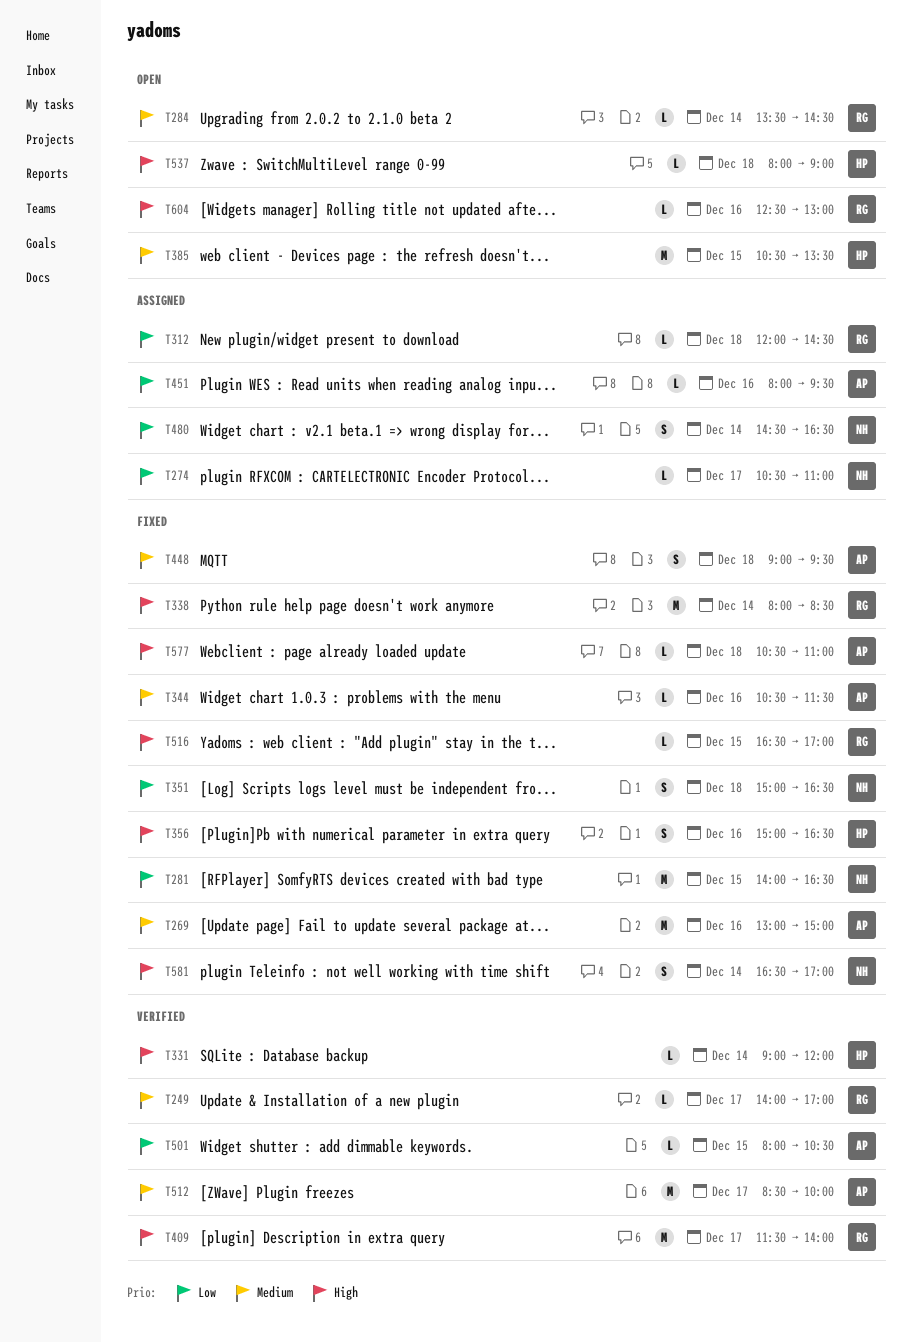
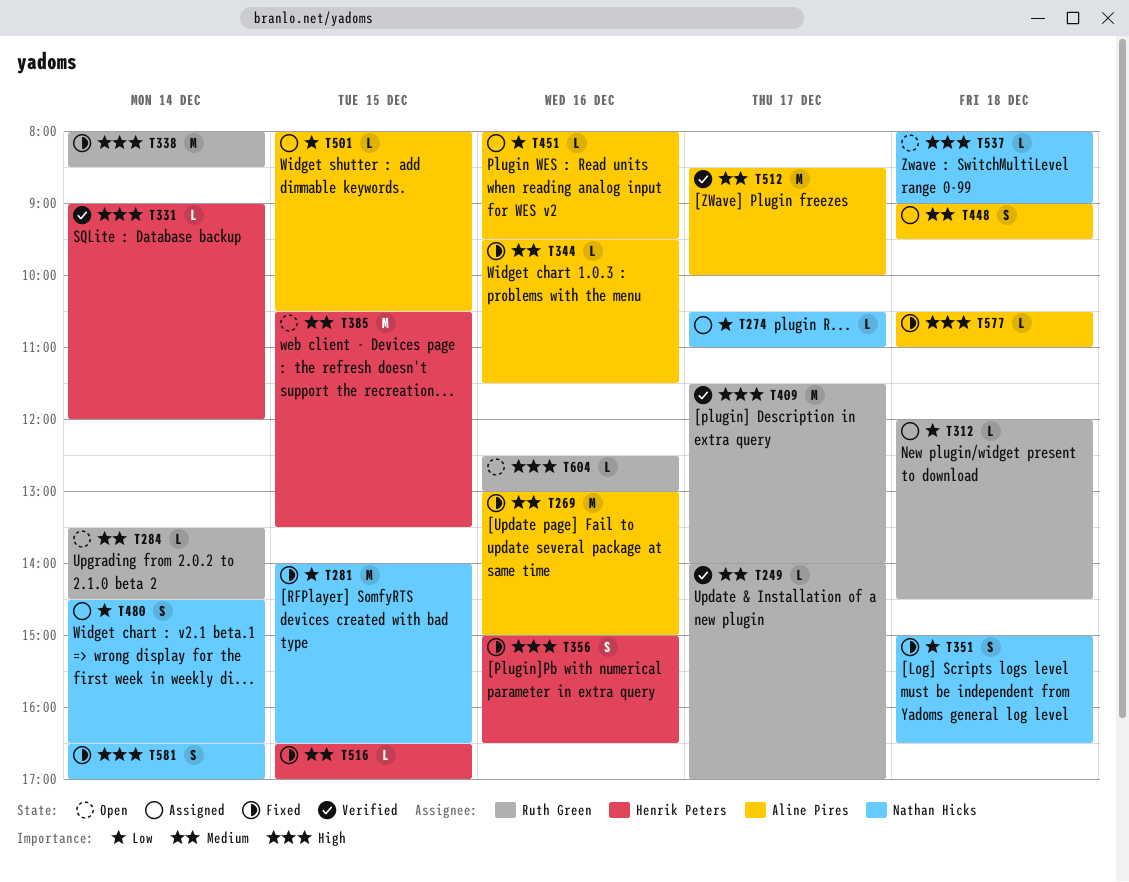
T344, begins: 10:30 -> 09:30
T448, status: Fixed -> Assigned
T501, status: Verified -> Assigned
T516, owner: Ruth Green -> Henrik Peters
T516, priority: High -> Medium
T537, owner: Henrik Peters -> Nathan Hicks

